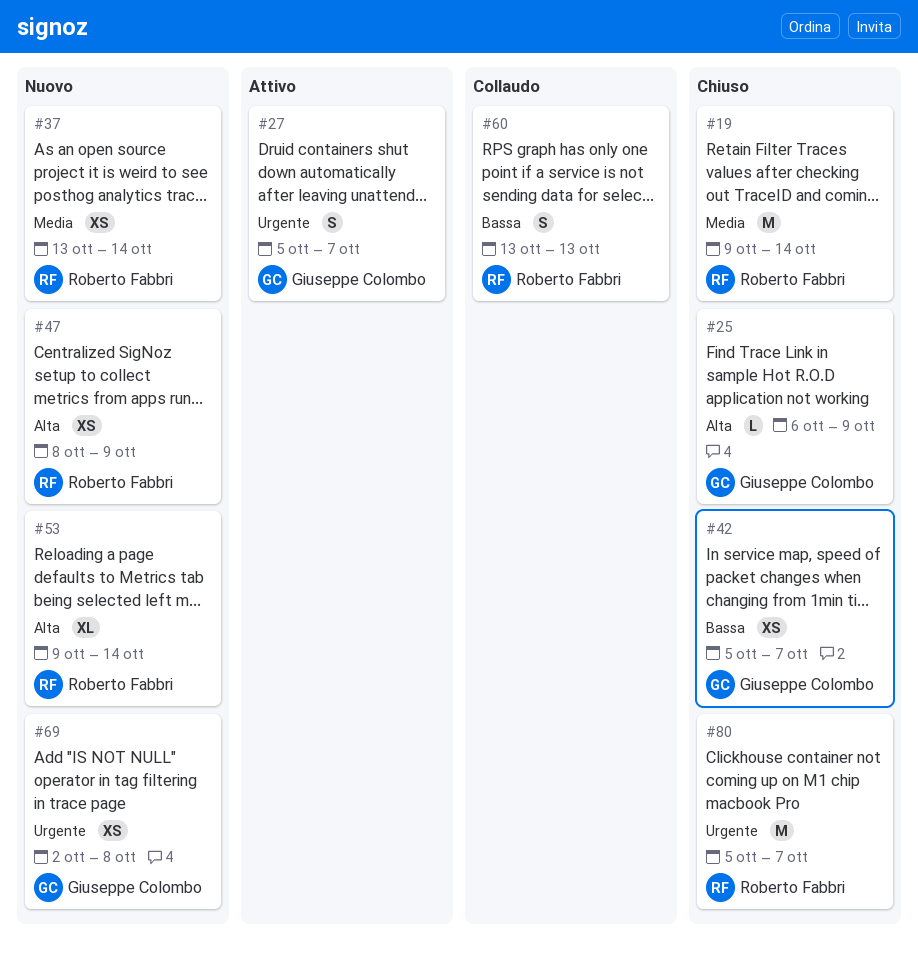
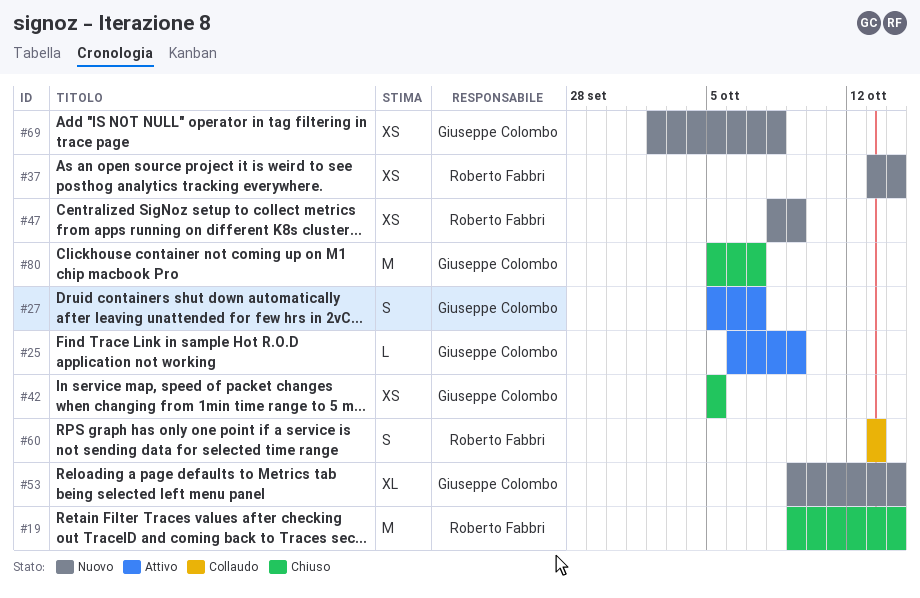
#25, status: Chiuso -> Attivo
#42, due: Oct 7 -> Oct 5
#53, owner: Roberto Fabbri -> Giuseppe Colombo
#80, owner: Roberto Fabbri -> Giuseppe Colombo

